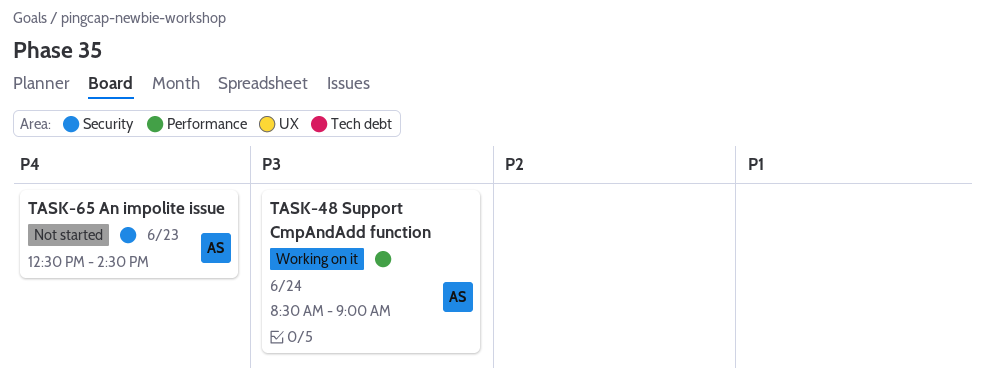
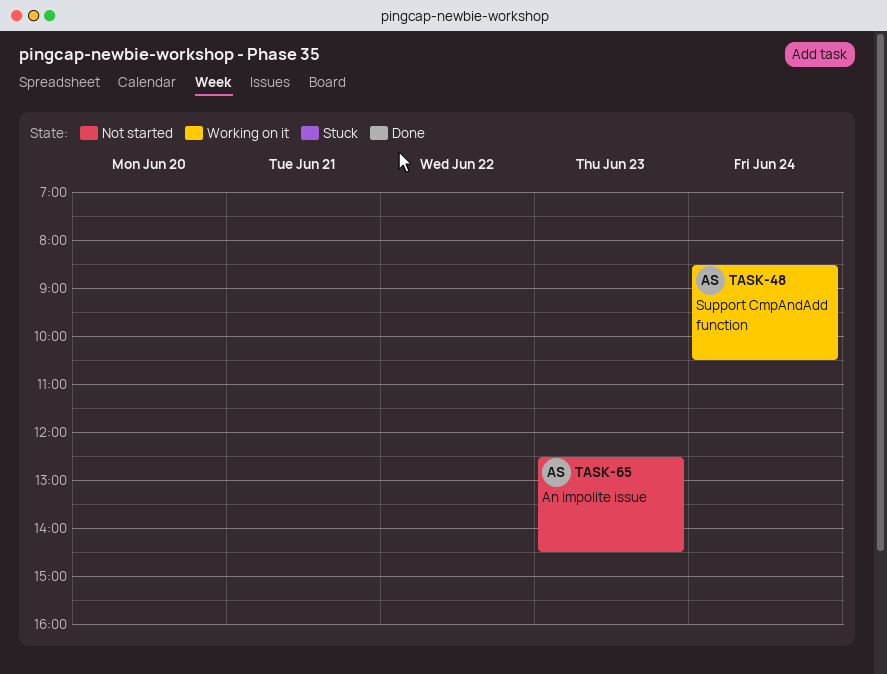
TASK-48, ends: 09:00 -> 10:30

